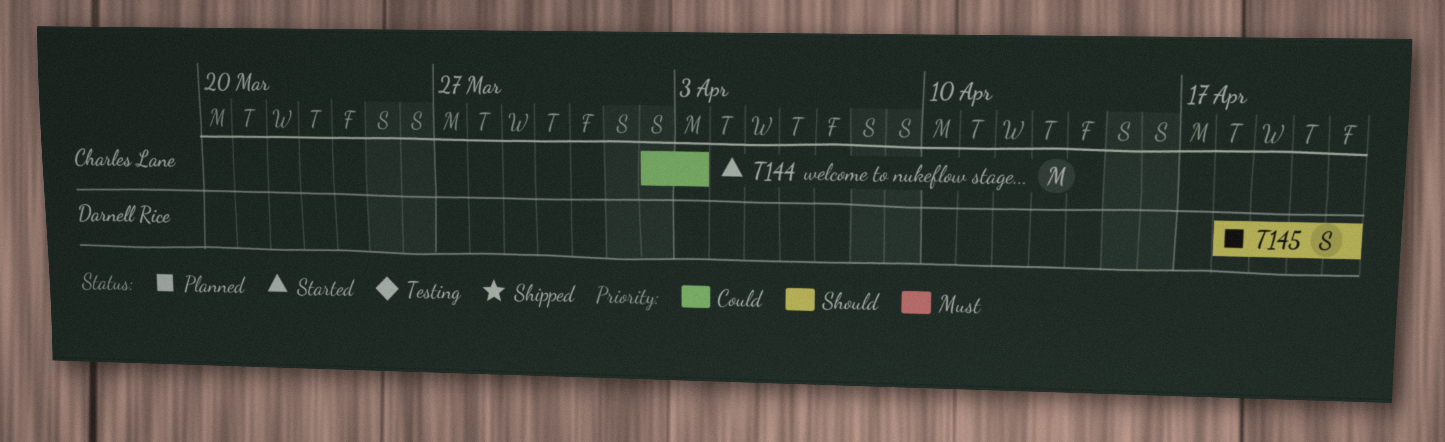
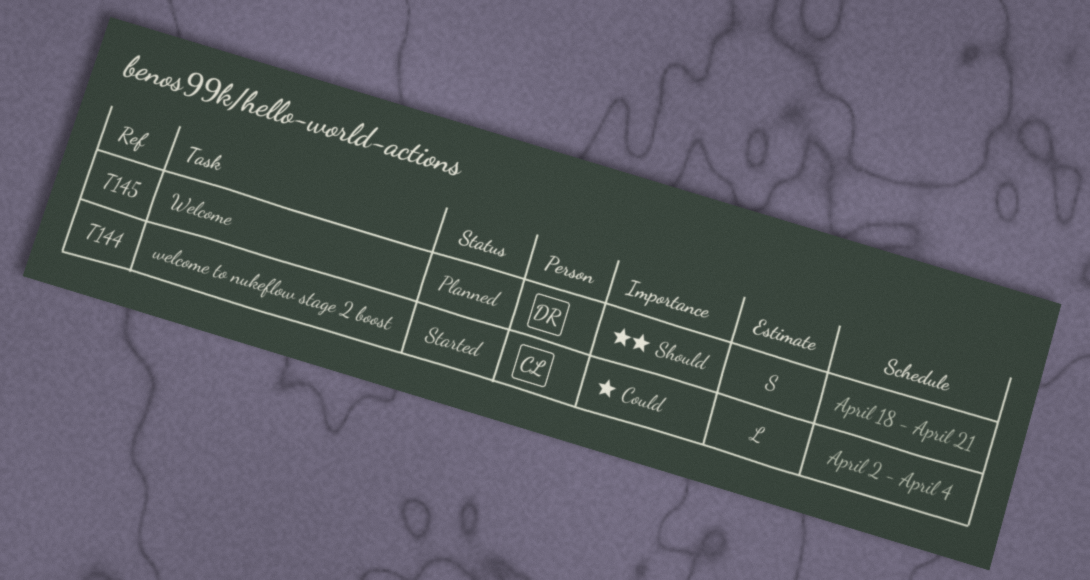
T144, estimate: M -> L
T144, due: Apr 3 -> Apr 4

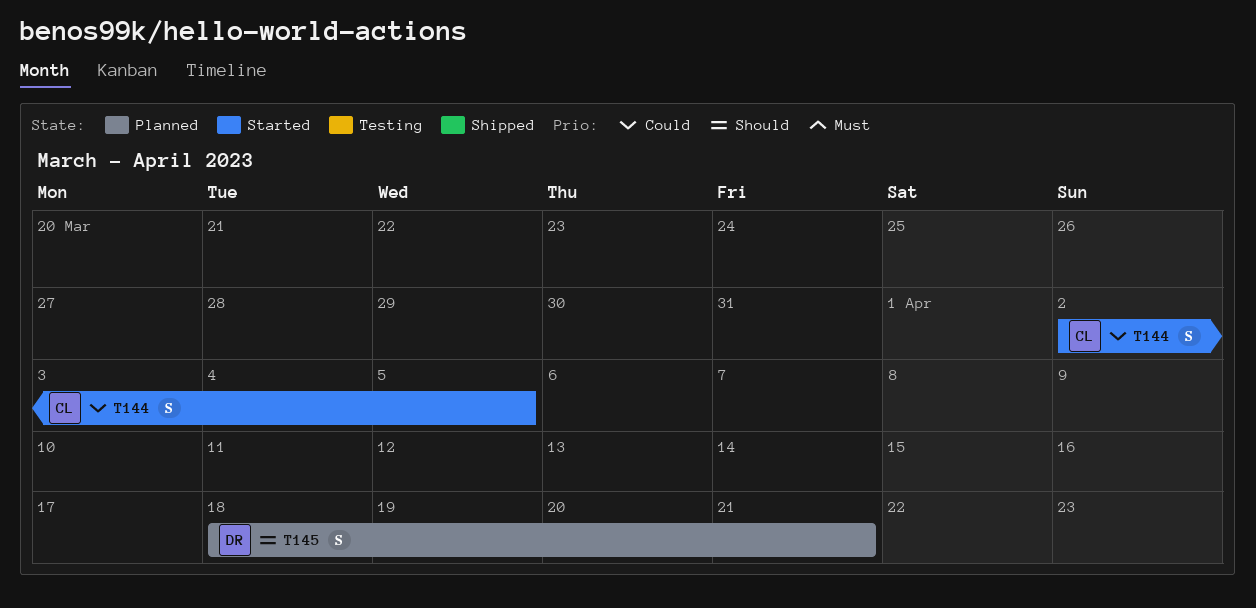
T144, estimate: L -> S
T144, due: Apr 4 -> Apr 5

